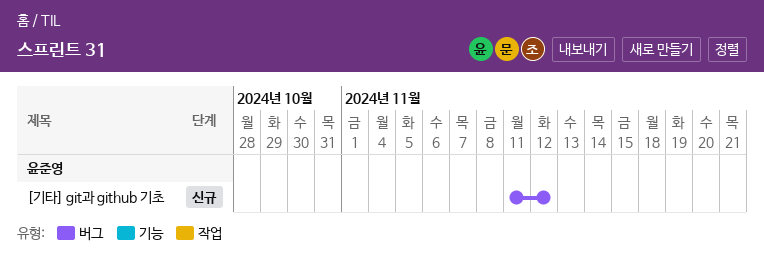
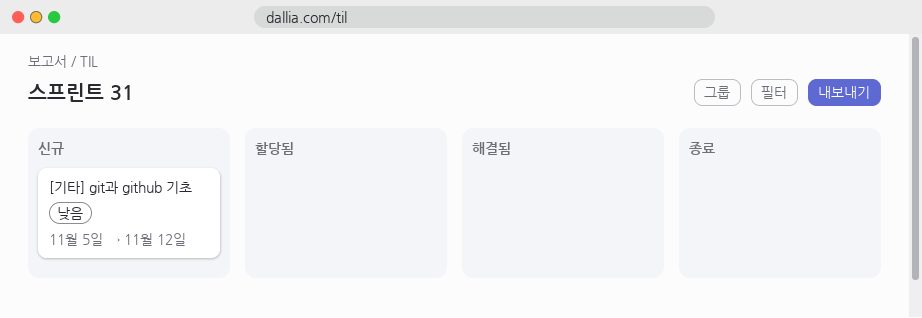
[기타] git과 github 기초, start: Nov 11 -> Nov 5

